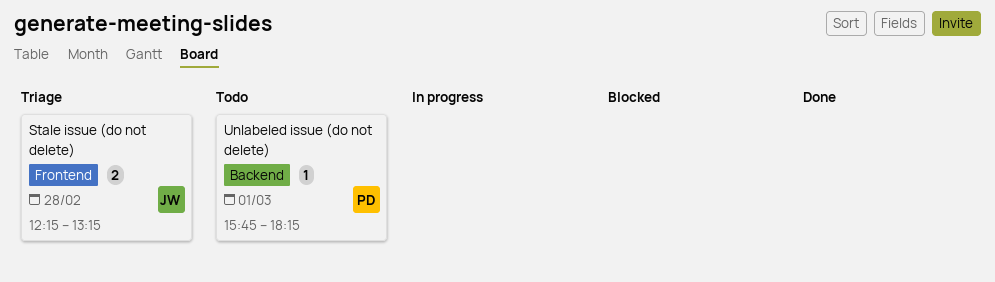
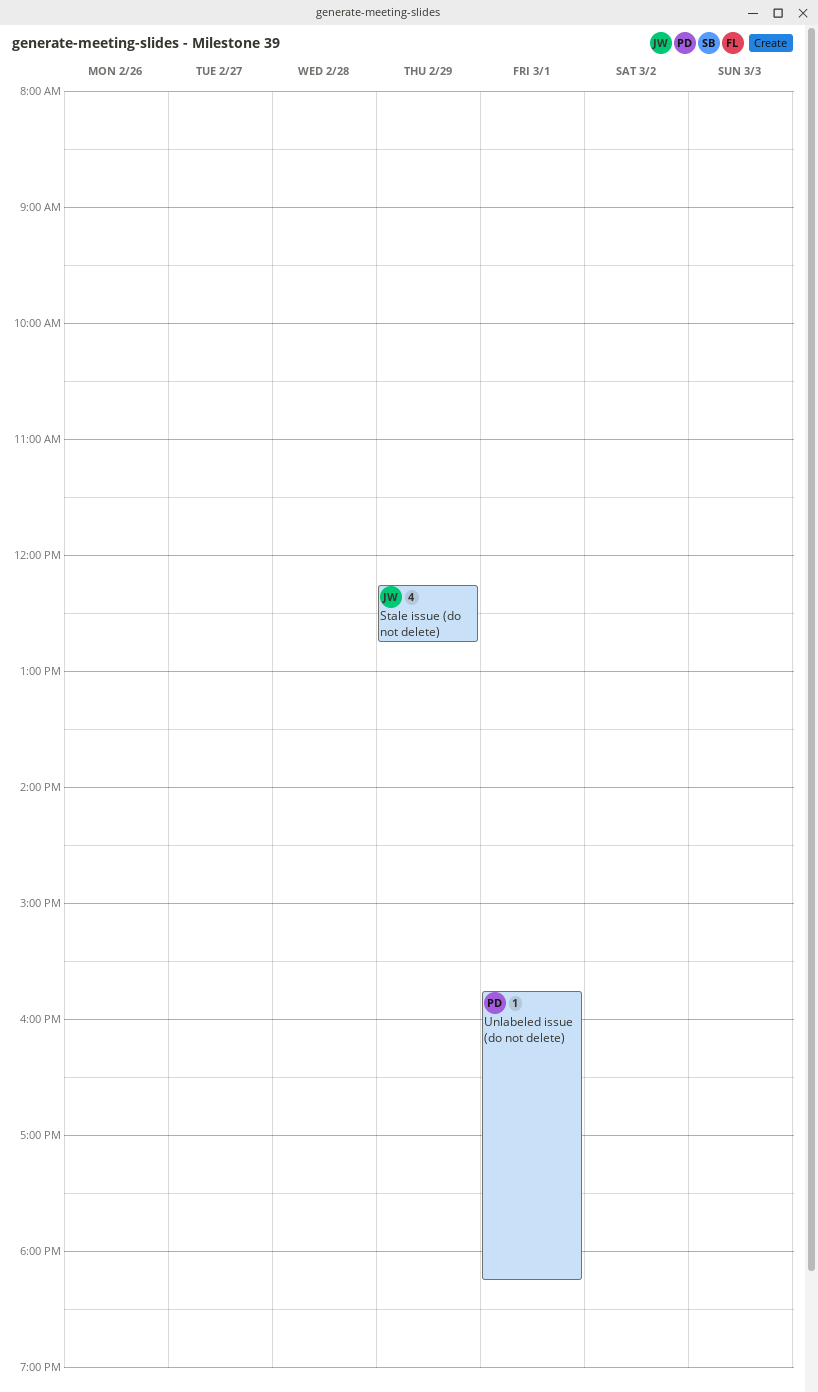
Stale issue (do not delete), estimate: 2 -> 4
Stale issue (do not delete), day: Feb 28 -> Feb 29
Stale issue (do not delete), ends: 13:15 -> 12:45

